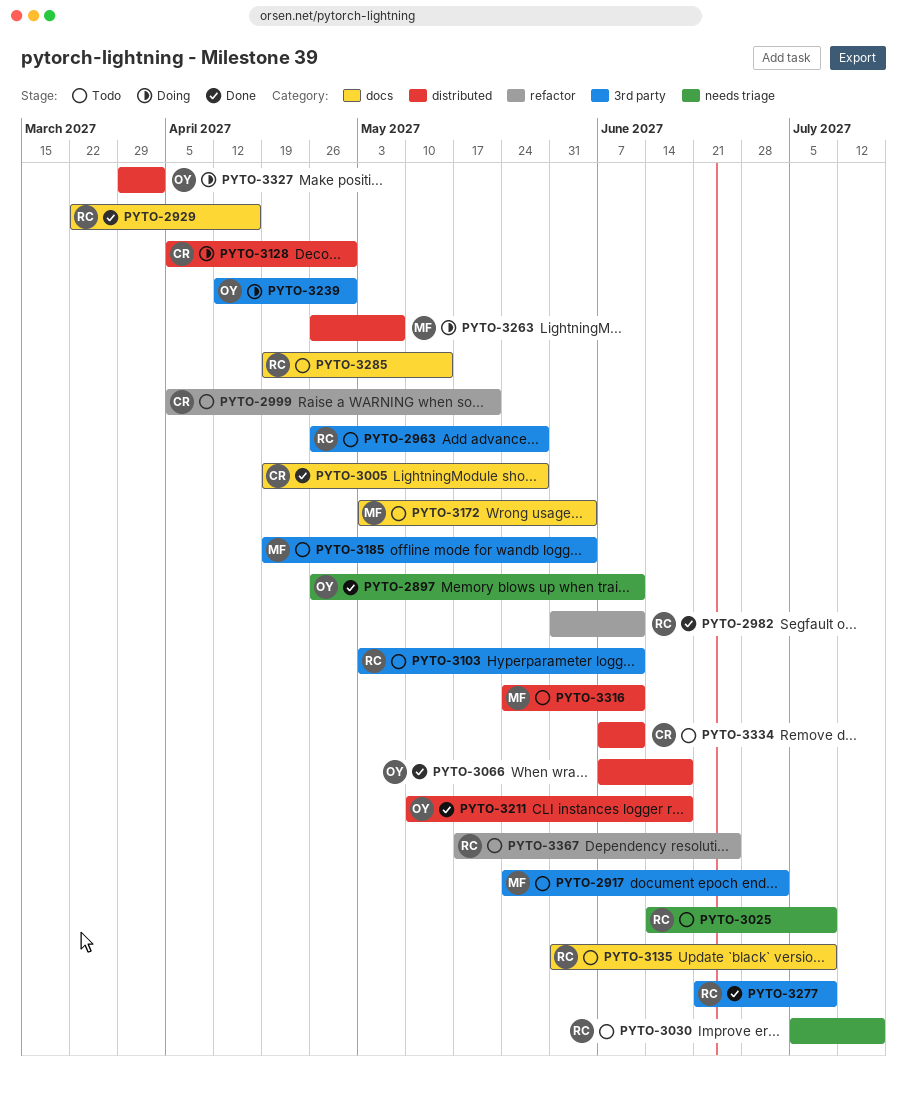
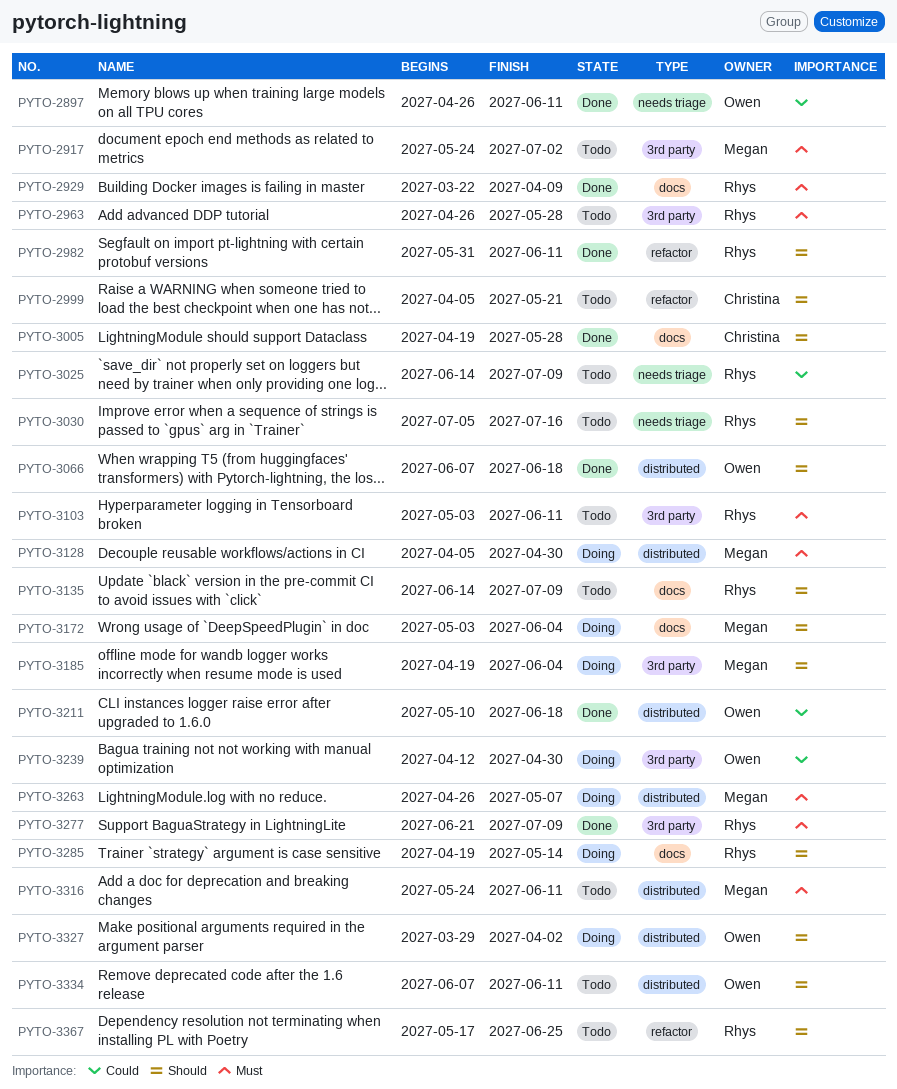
PYTO-2929, due: Apr 16 -> Apr 9
PYTO-3128, owner: Christina -> Megan
PYTO-3135, start: May 31 -> Jun 14
PYTO-3172, status: Todo -> Doing
PYTO-3185, status: Todo -> Doing
PYTO-3285, status: Todo -> Doing
PYTO-3334, owner: Christina -> Owen

